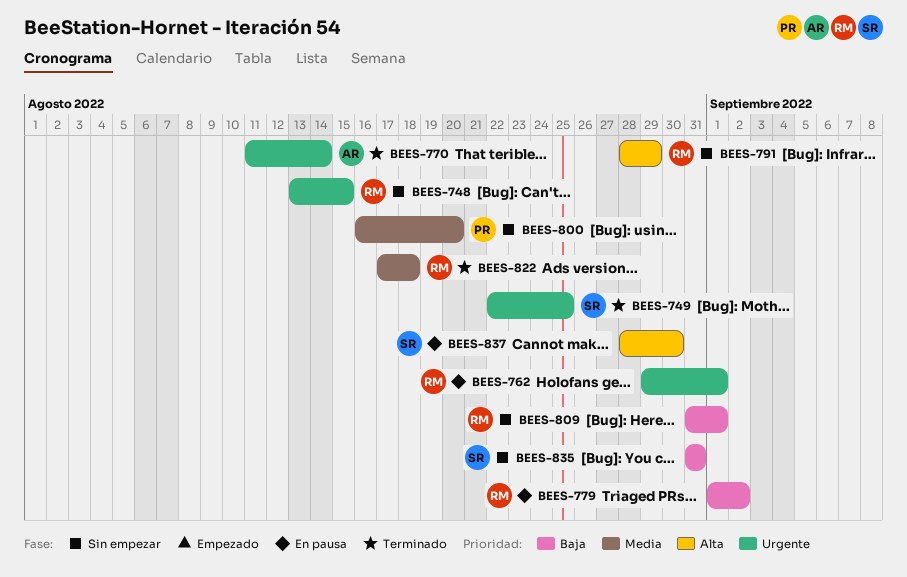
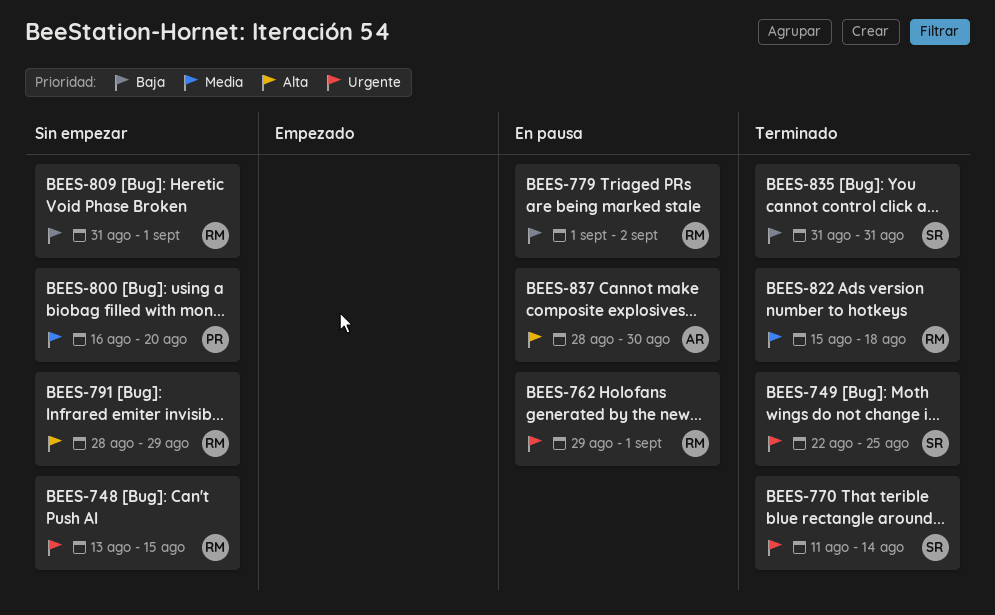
BEES-770, owner: AR -> SR
BEES-822, start: Aug 17 -> Aug 15
BEES-835, status: Sin empezar -> Terminado
BEES-837, owner: SR -> AR

